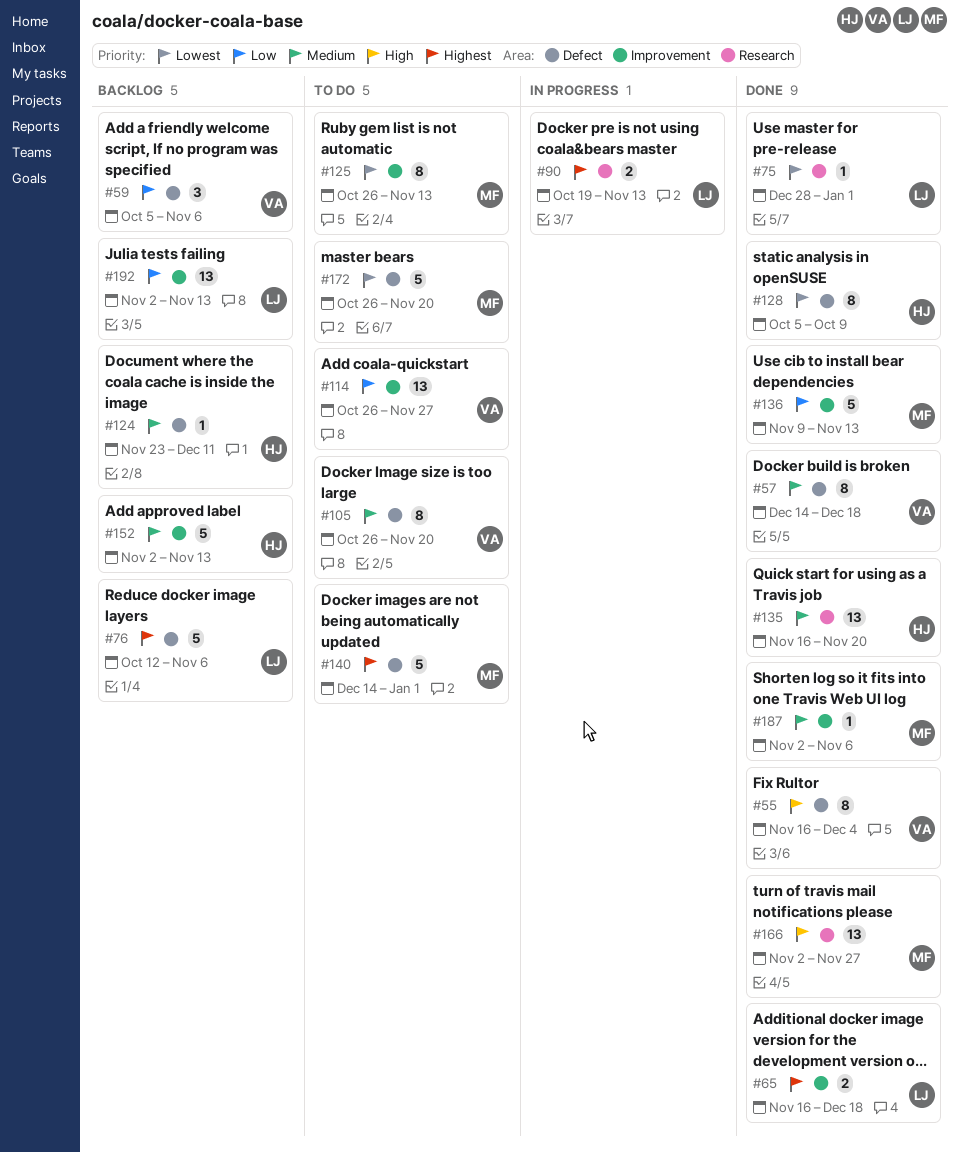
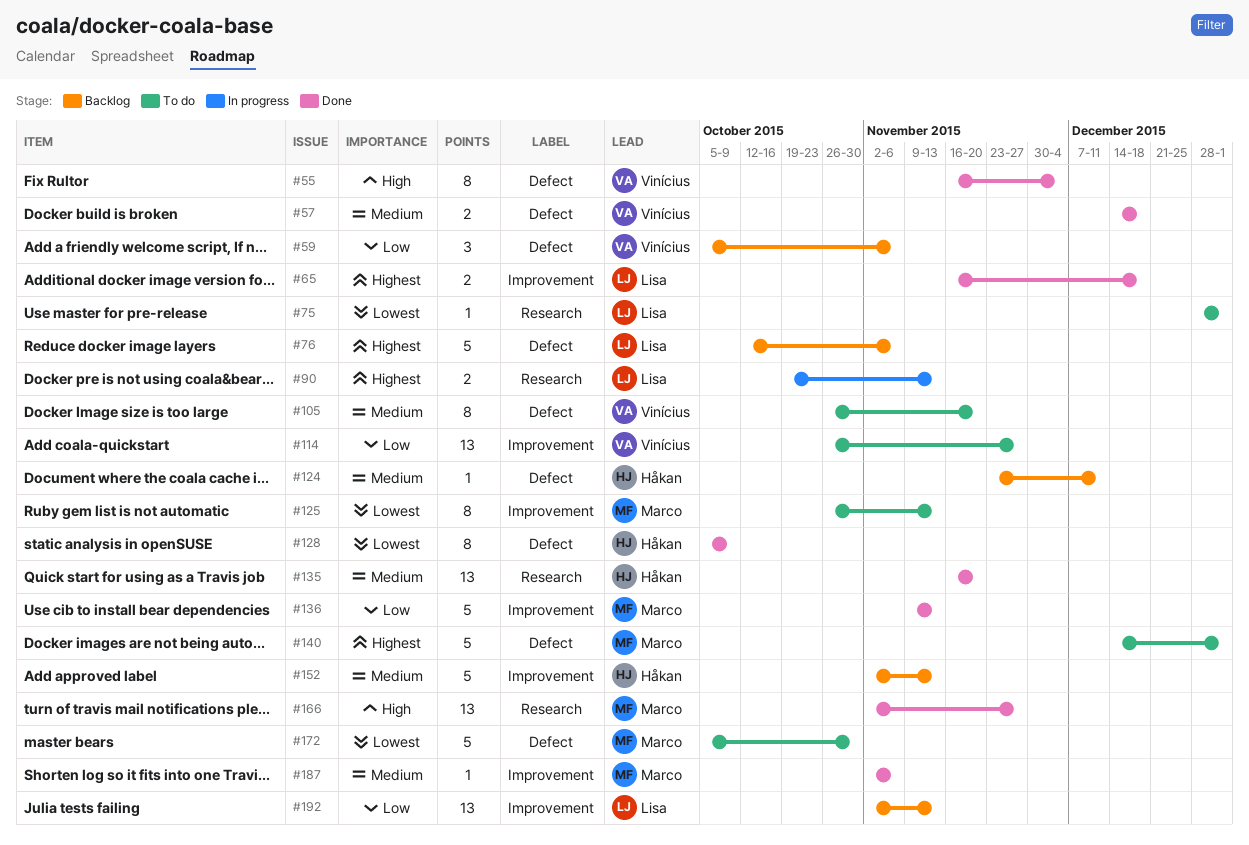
#57, estimate: 8 -> 2
#75, status: Done -> To do
#172, start: Oct 26 -> Oct 5
#172, due: Nov 20 -> Oct 30

